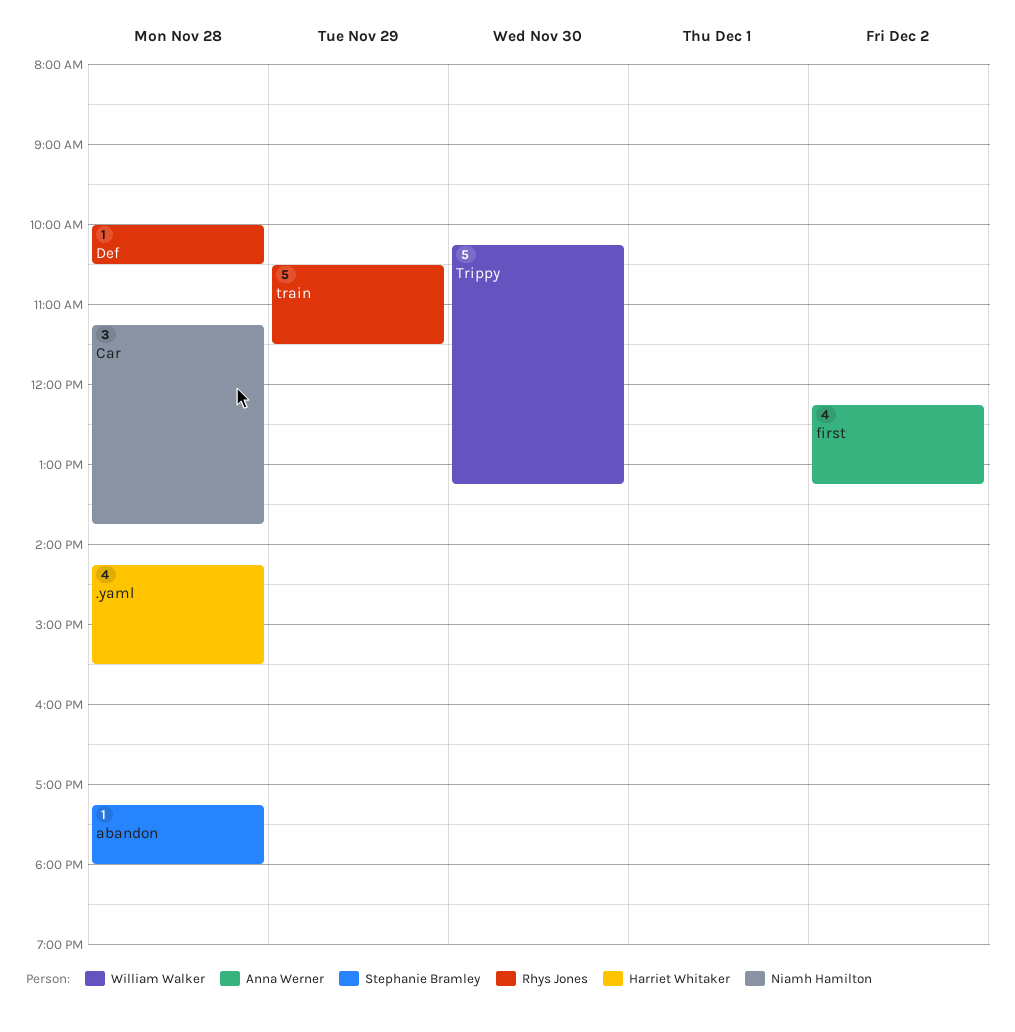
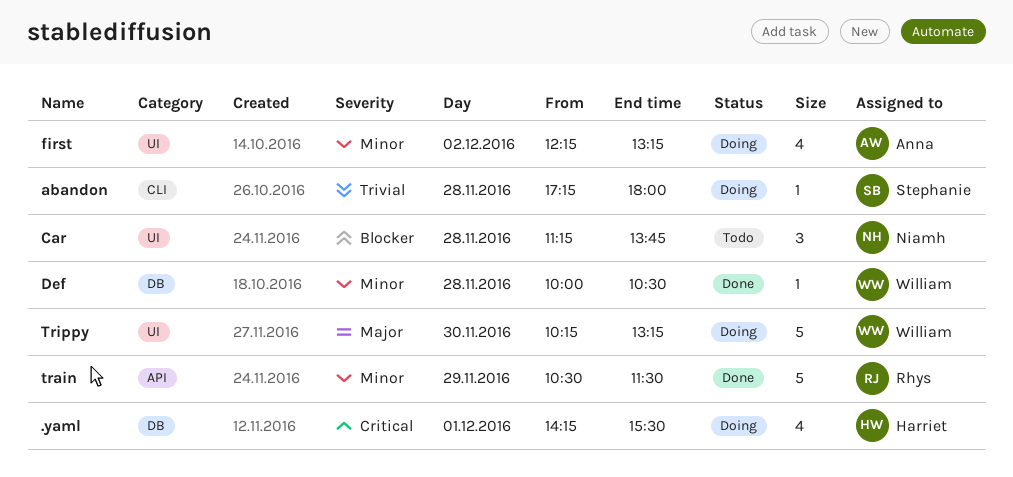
.yaml, day: Nov 28 -> Dec 1
Def, owner: Rhys Jones -> William Walker

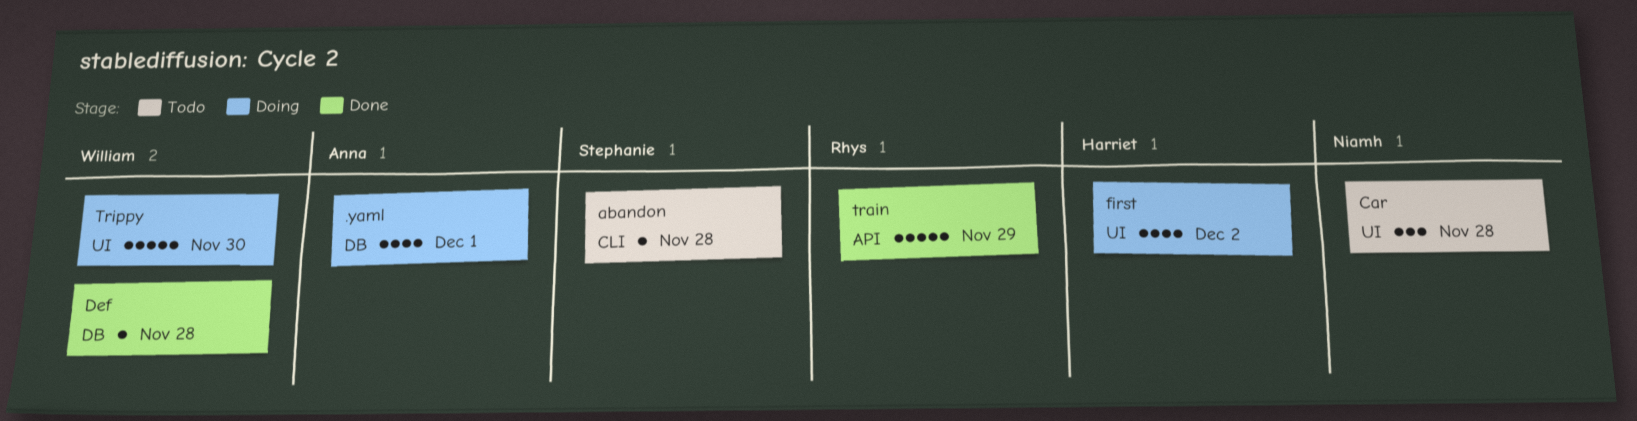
.yaml, owner: Harriet -> Anna
abandon, status: Doing -> Todo
first, owner: Anna -> Harriet

